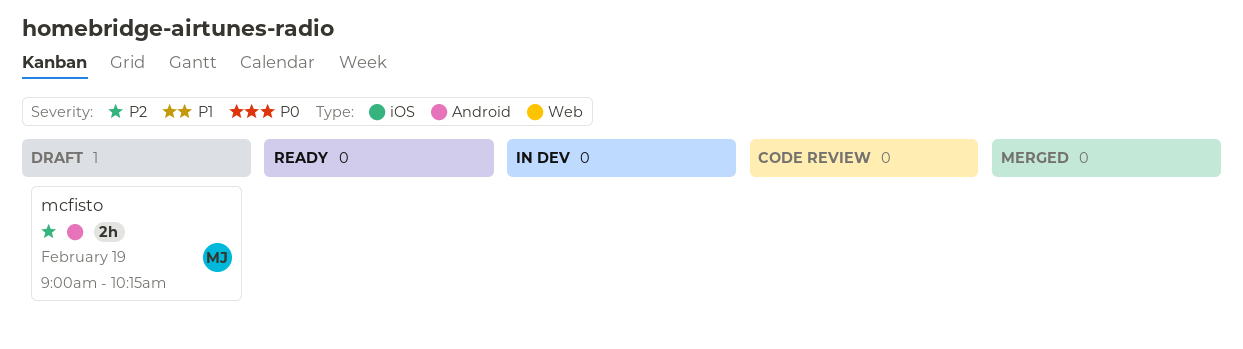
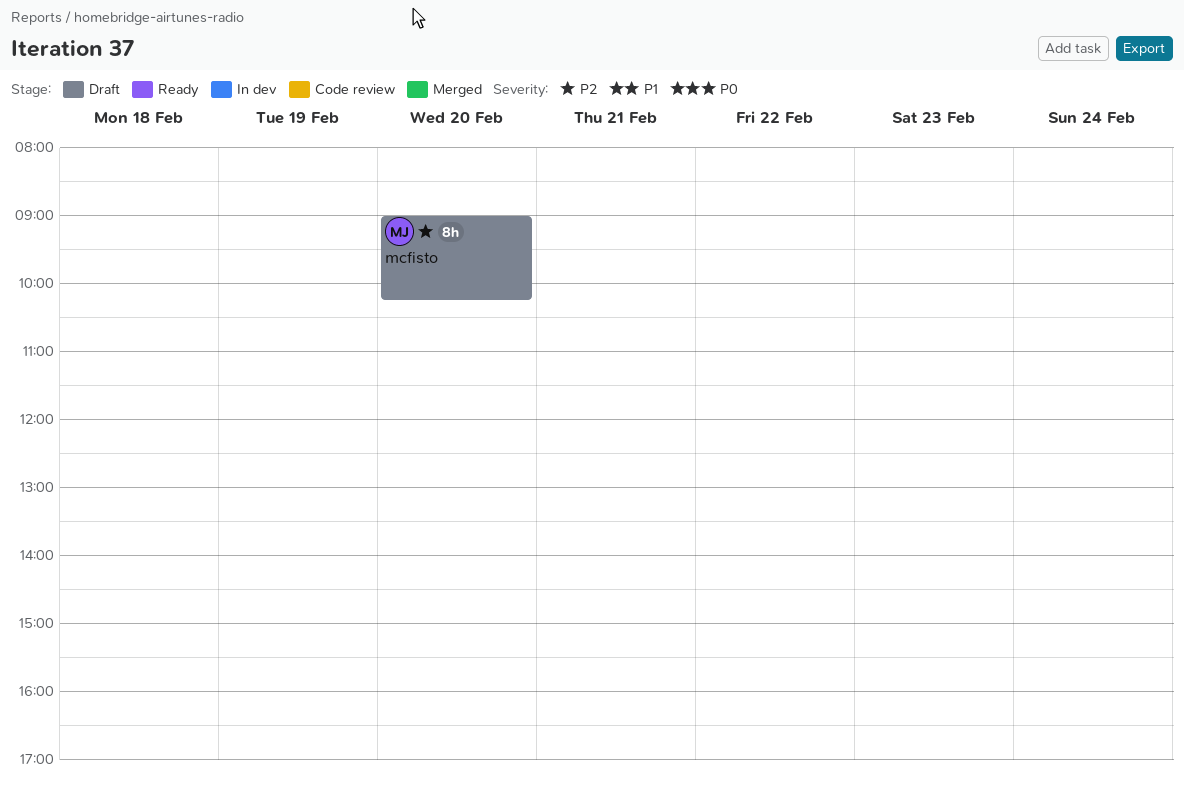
mcfisto, estimate: 2h -> 8h
mcfisto, day: Feb 19 -> Feb 20

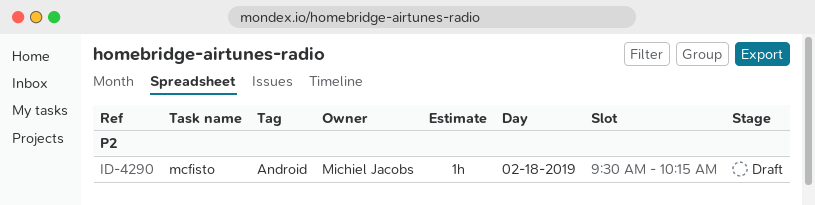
mcfisto, estimate: 8h -> 1h
mcfisto, day: Feb 20 -> Feb 18
mcfisto, begins: 09:00 -> 09:30

